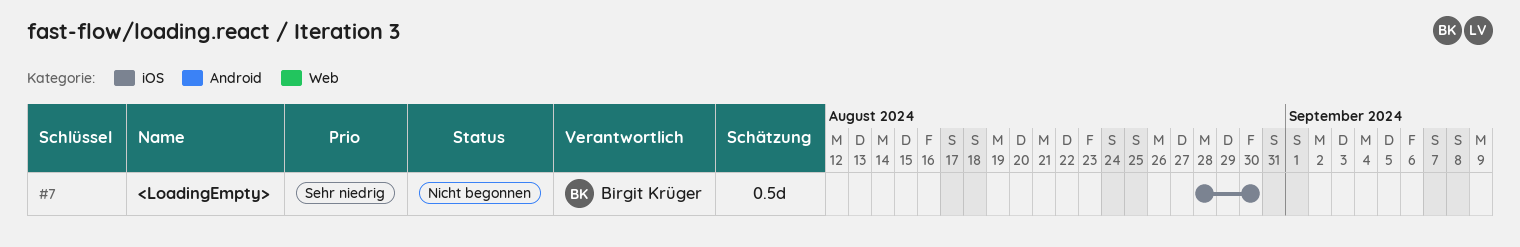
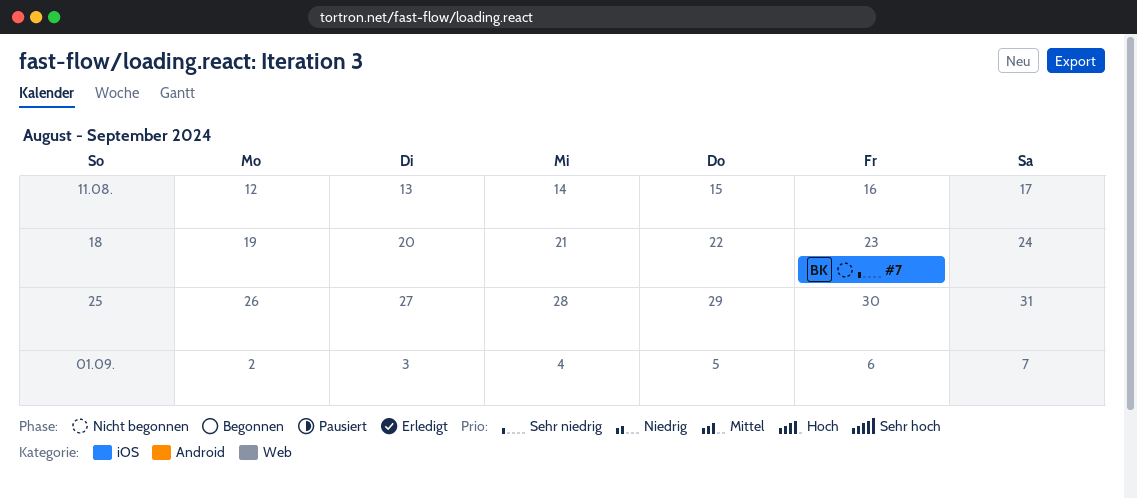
#7, start: Aug 28 -> Aug 23
#7, due: Aug 30 -> Aug 23

